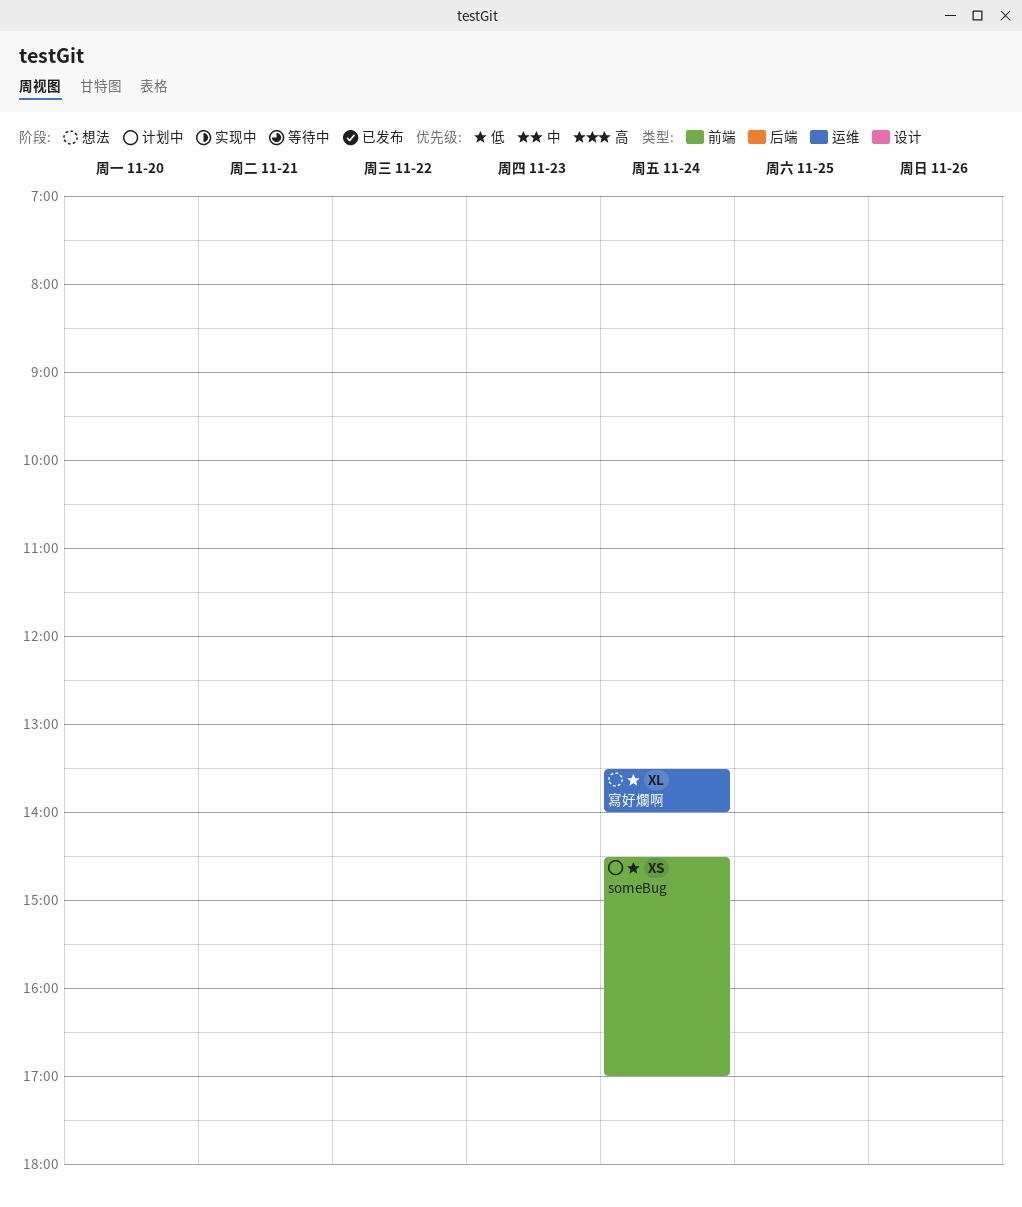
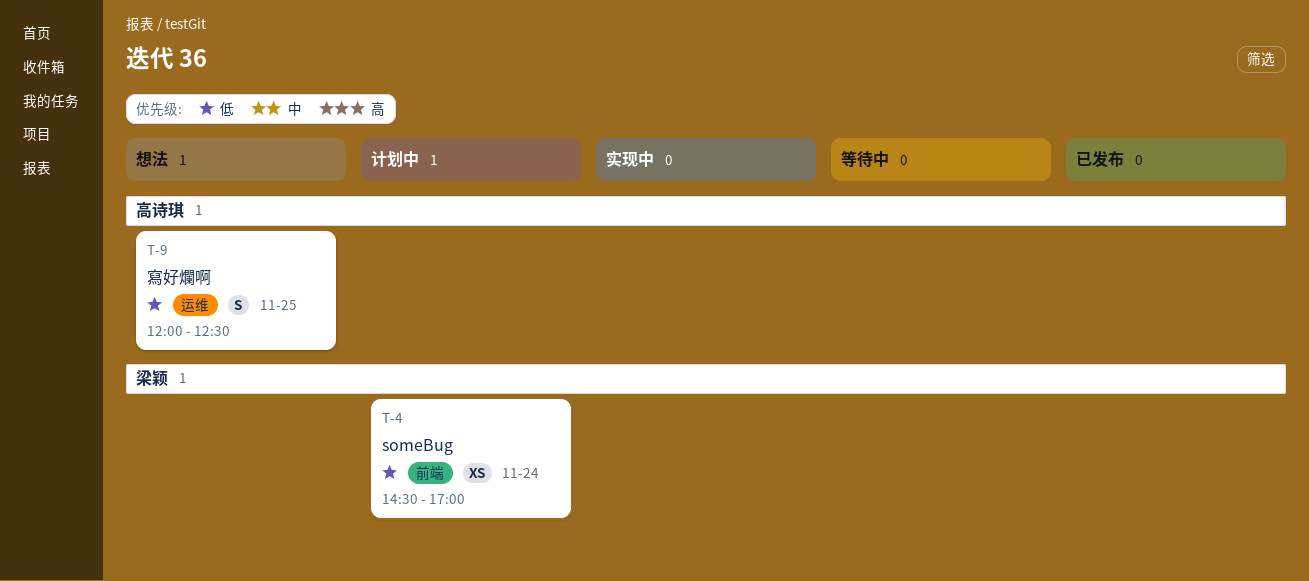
寫好爛啊, estimate: XL -> S
寫好爛啊, day: Nov 24 -> Nov 25
寫好爛啊, begins: 13:30 -> 12:00
寫好爛啊, ends: 14:00 -> 12:30

